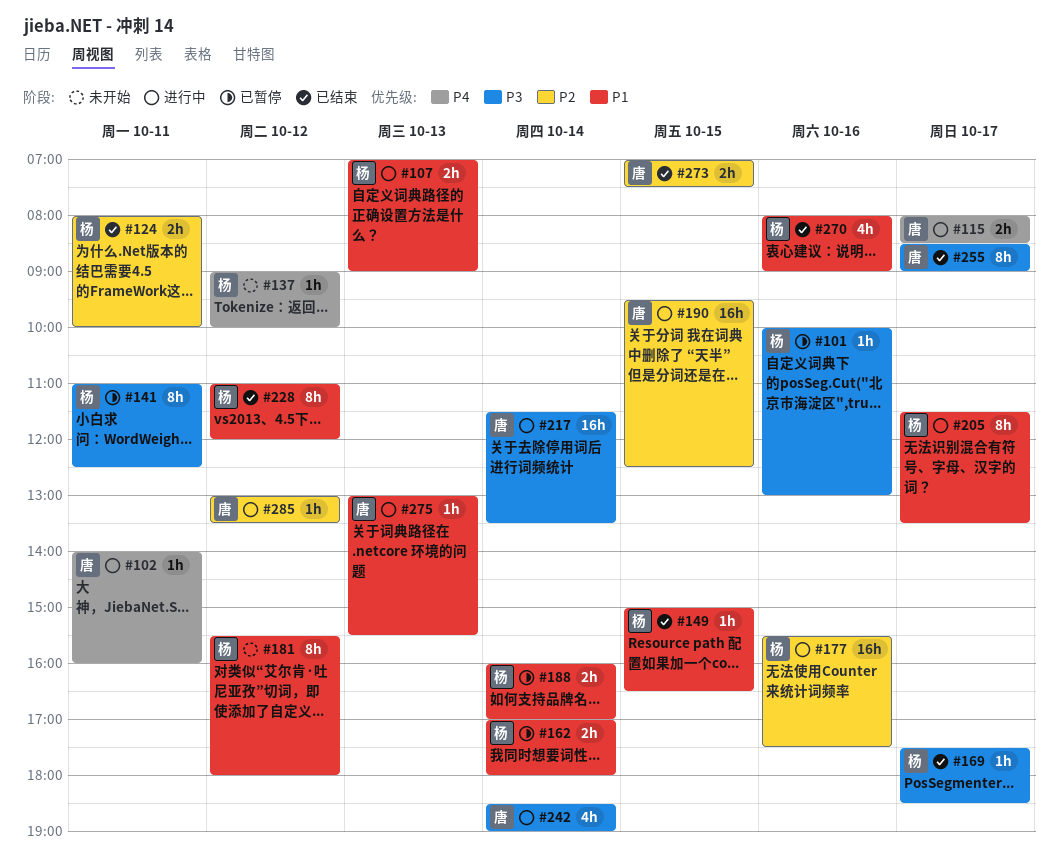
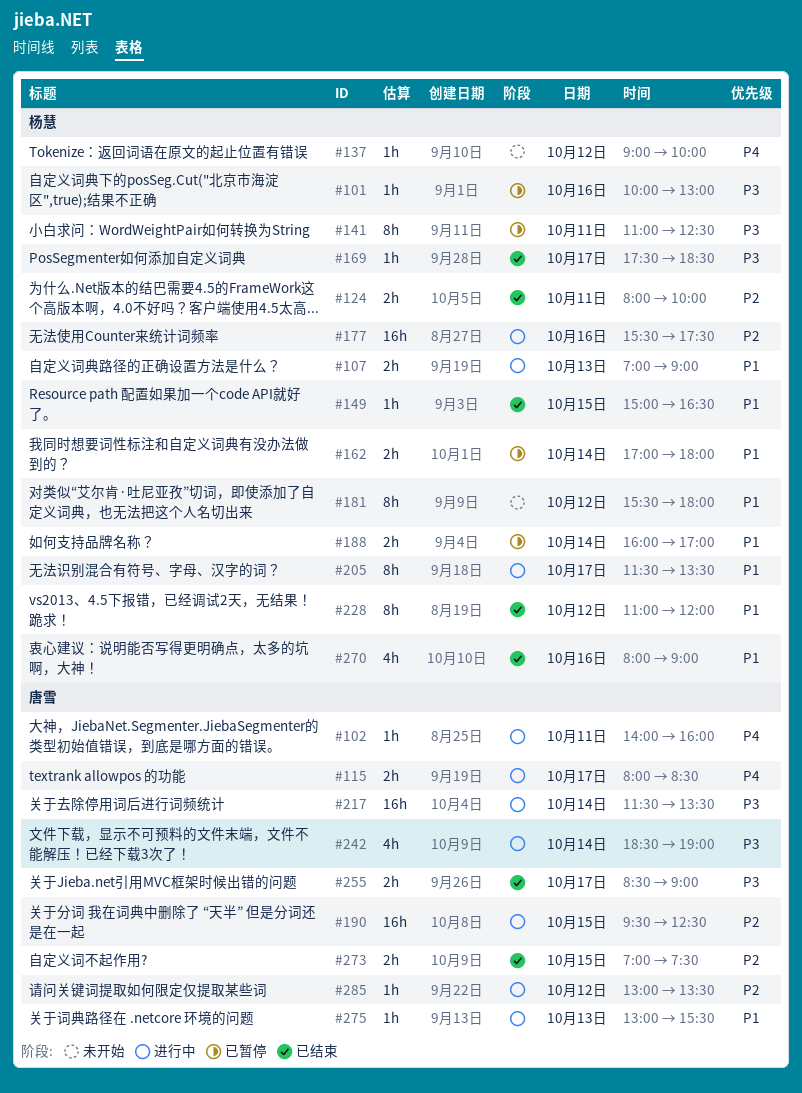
#255, estimate: 8h -> 2h

